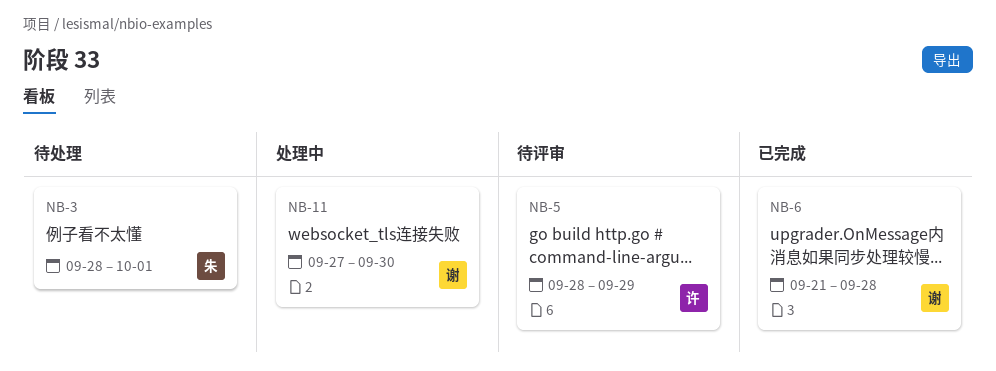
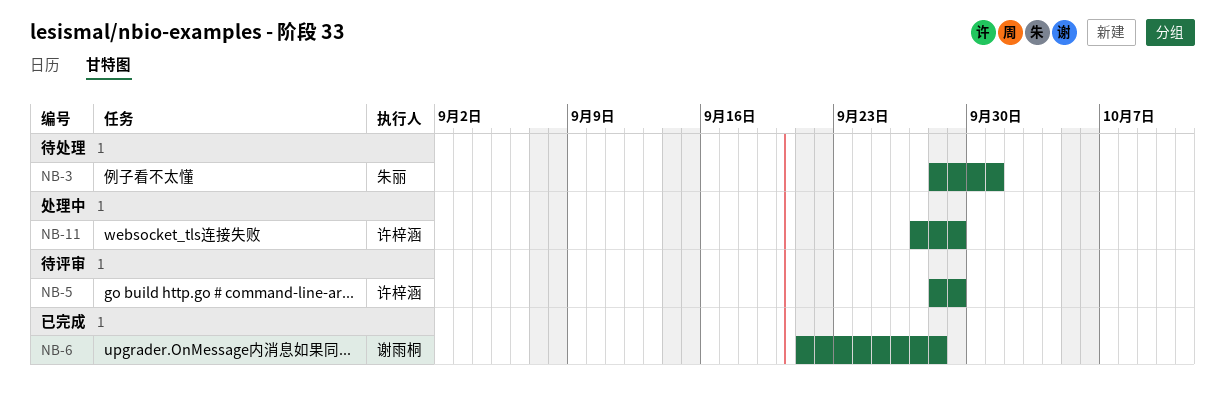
NB-11, owner: 谢雨桐 -> 许梓涵
NB-11, due: Sep 30 -> Sep 29

